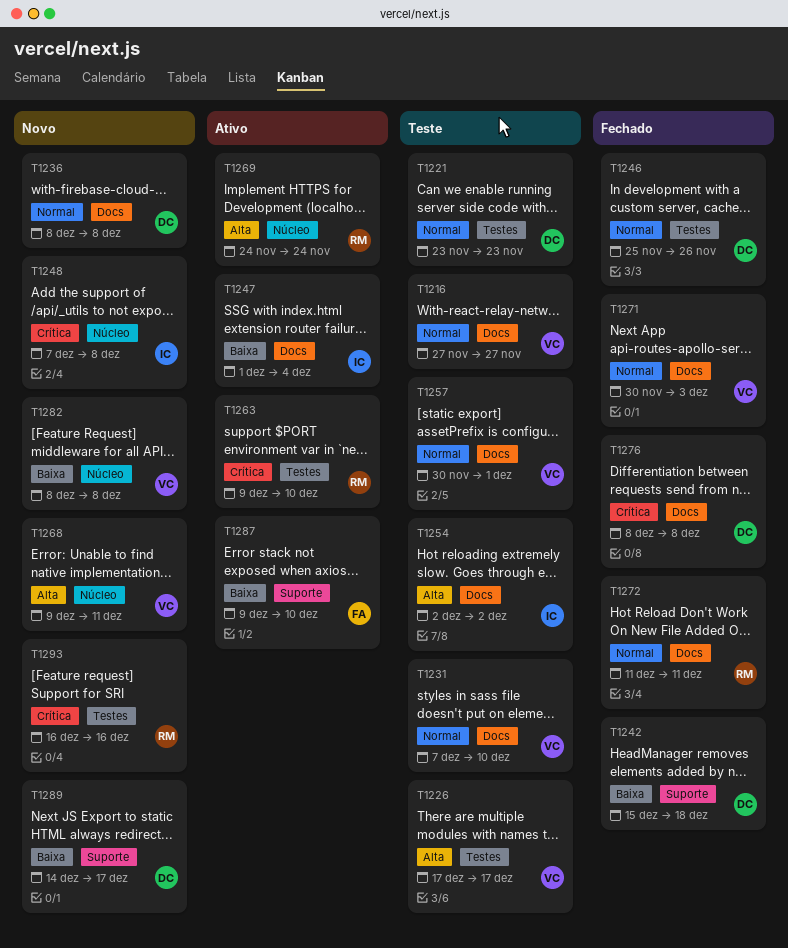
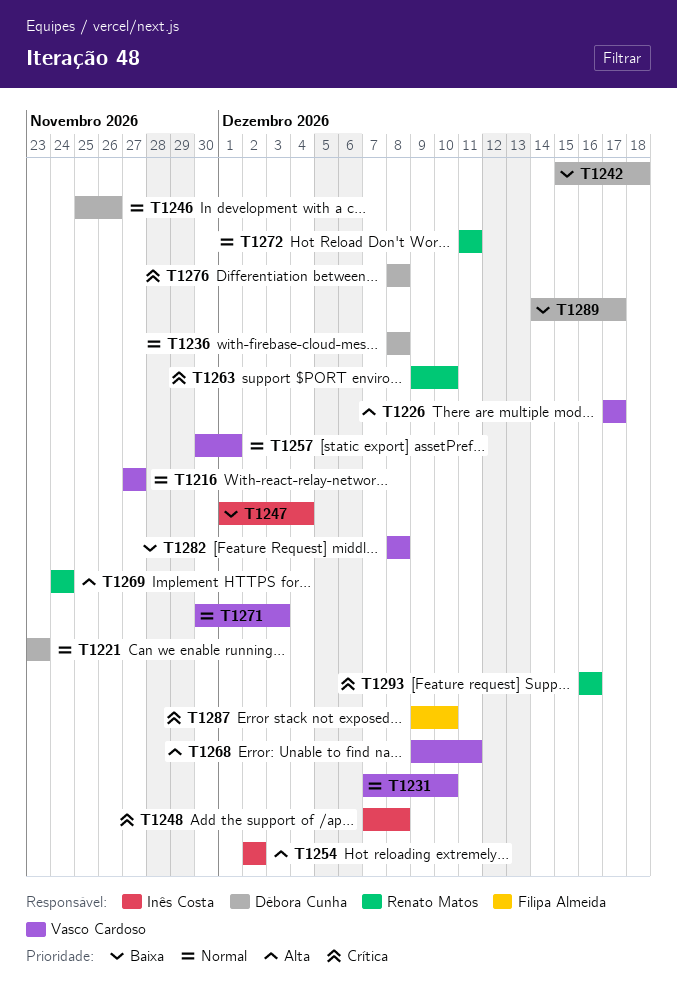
T1287, priority: Baixa -> Crítica

